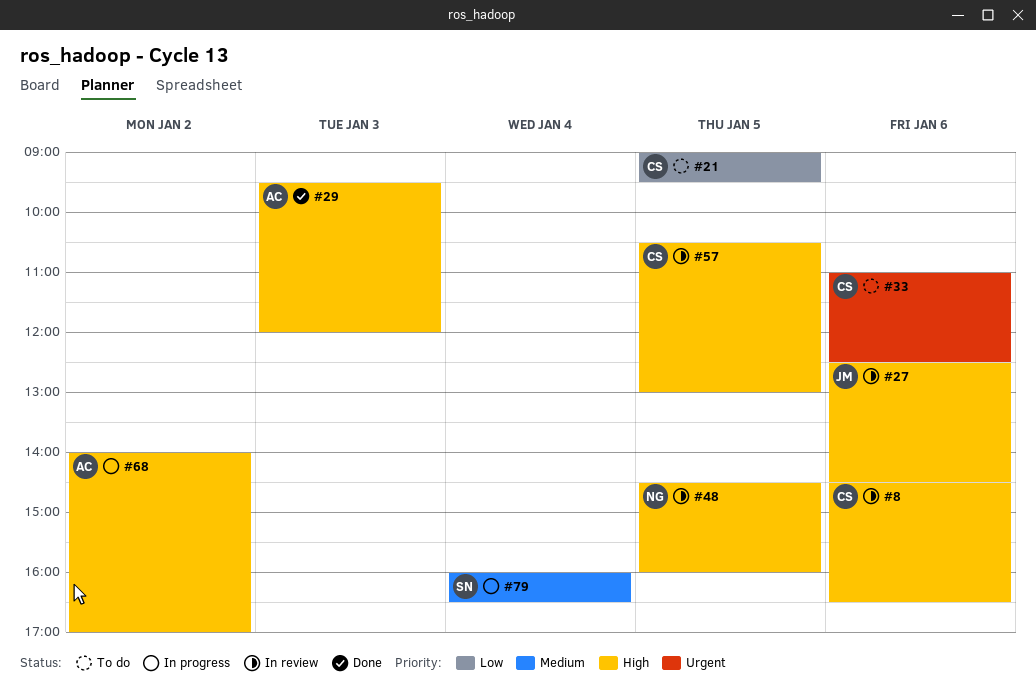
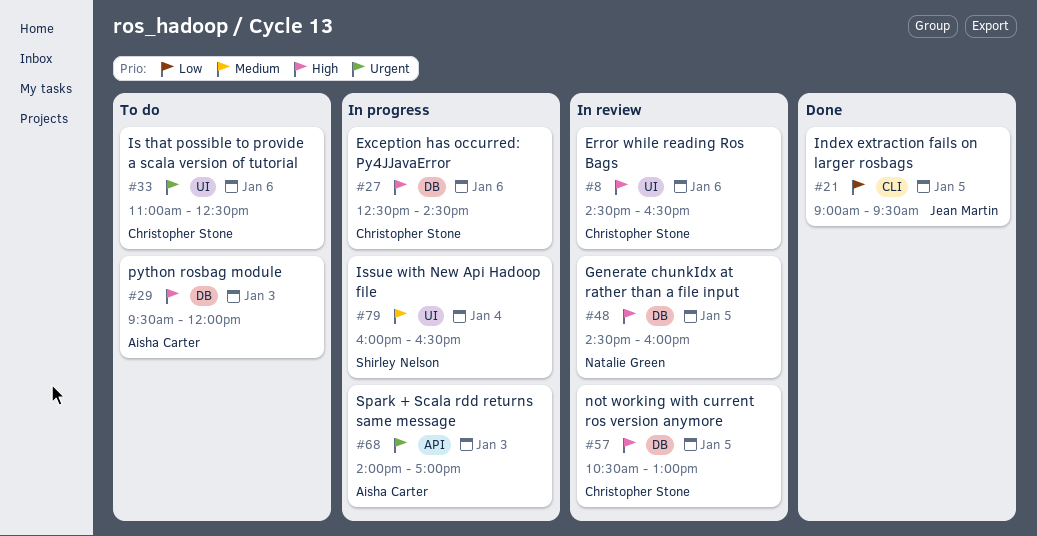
#21, status: To do -> Done
#21, owner: Christopher Stone -> Jean Martin
#27, status: In review -> In progress
#27, owner: Jean Martin -> Christopher Stone
#29, status: Done -> To do
#68, priority: High -> Urgent
#68, day: Jan 2 -> Jan 3

